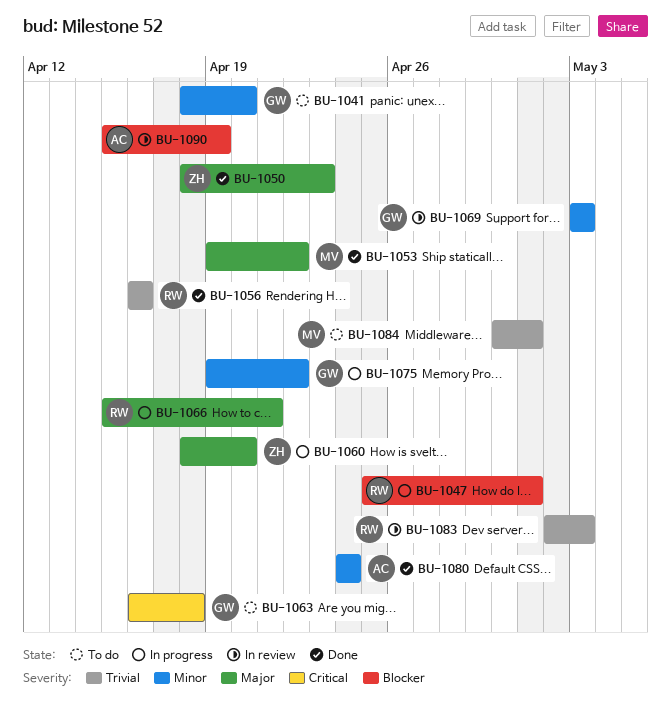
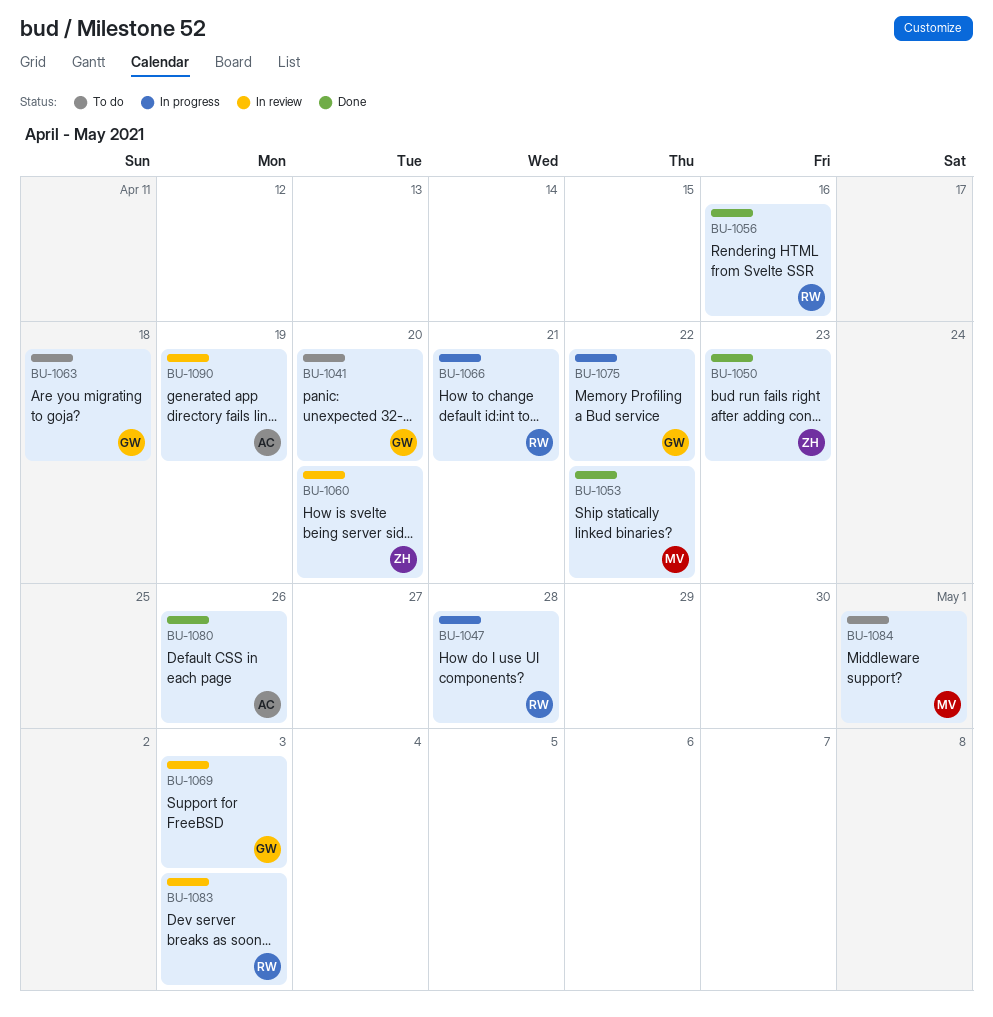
BU-1047, due: May 1 -> Apr 28
BU-1060, status: In progress -> In review
BU-1080, due: Apr 24 -> Apr 26

